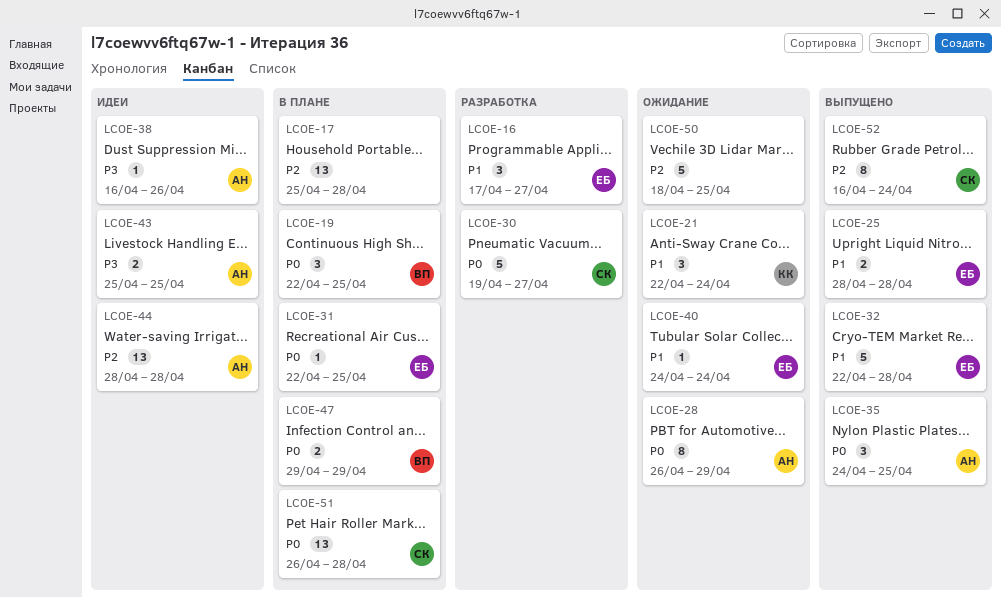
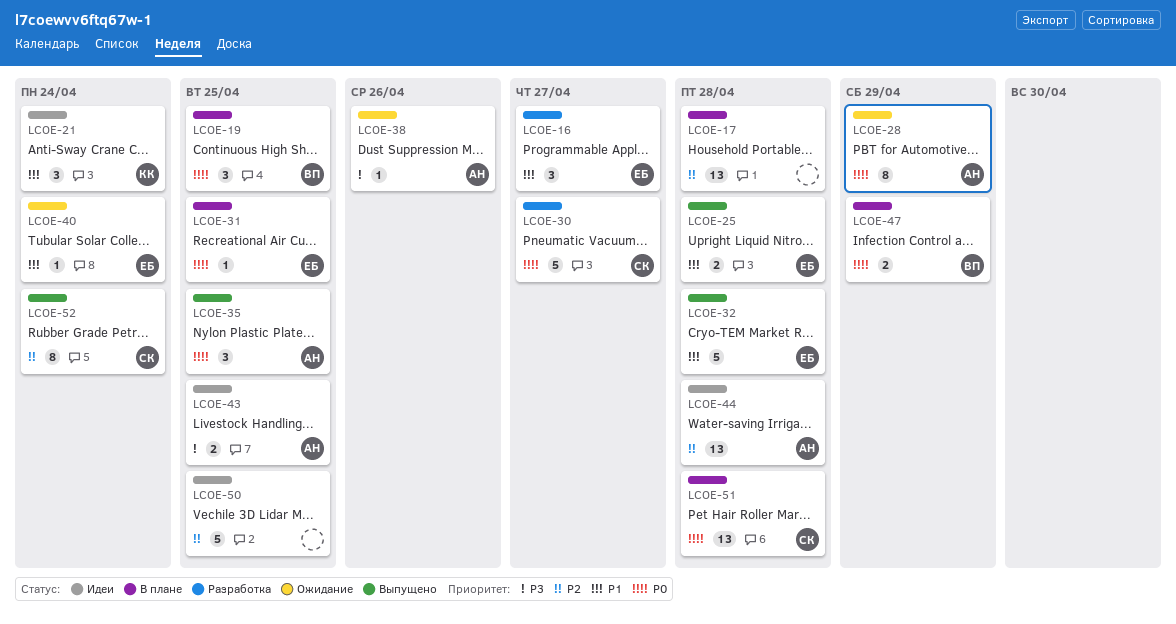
LCOE-21, status: Ожидание -> Идеи
LCOE-38, status: Идеи -> Ожидание
LCOE-50, status: Ожидание -> Идеи

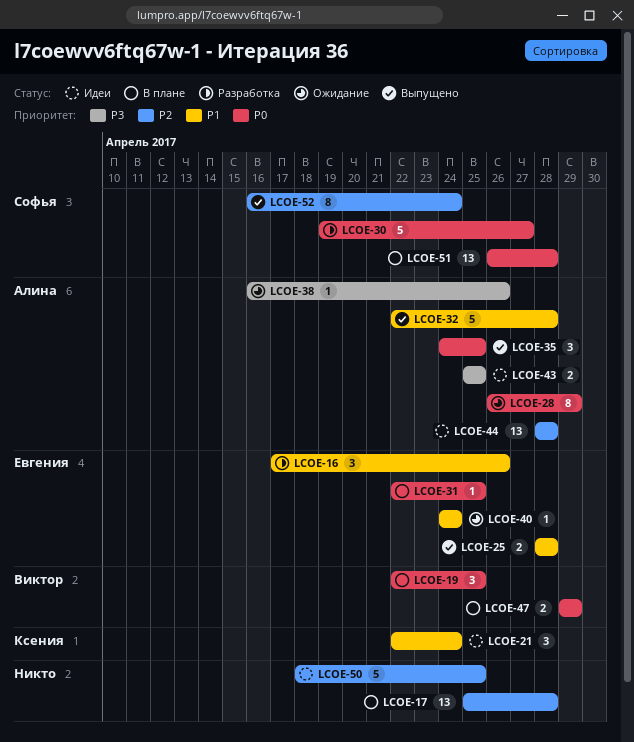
LCOE-16, due: Apr 27 -> Apr 26
LCOE-32, owner: Евгения -> Алина

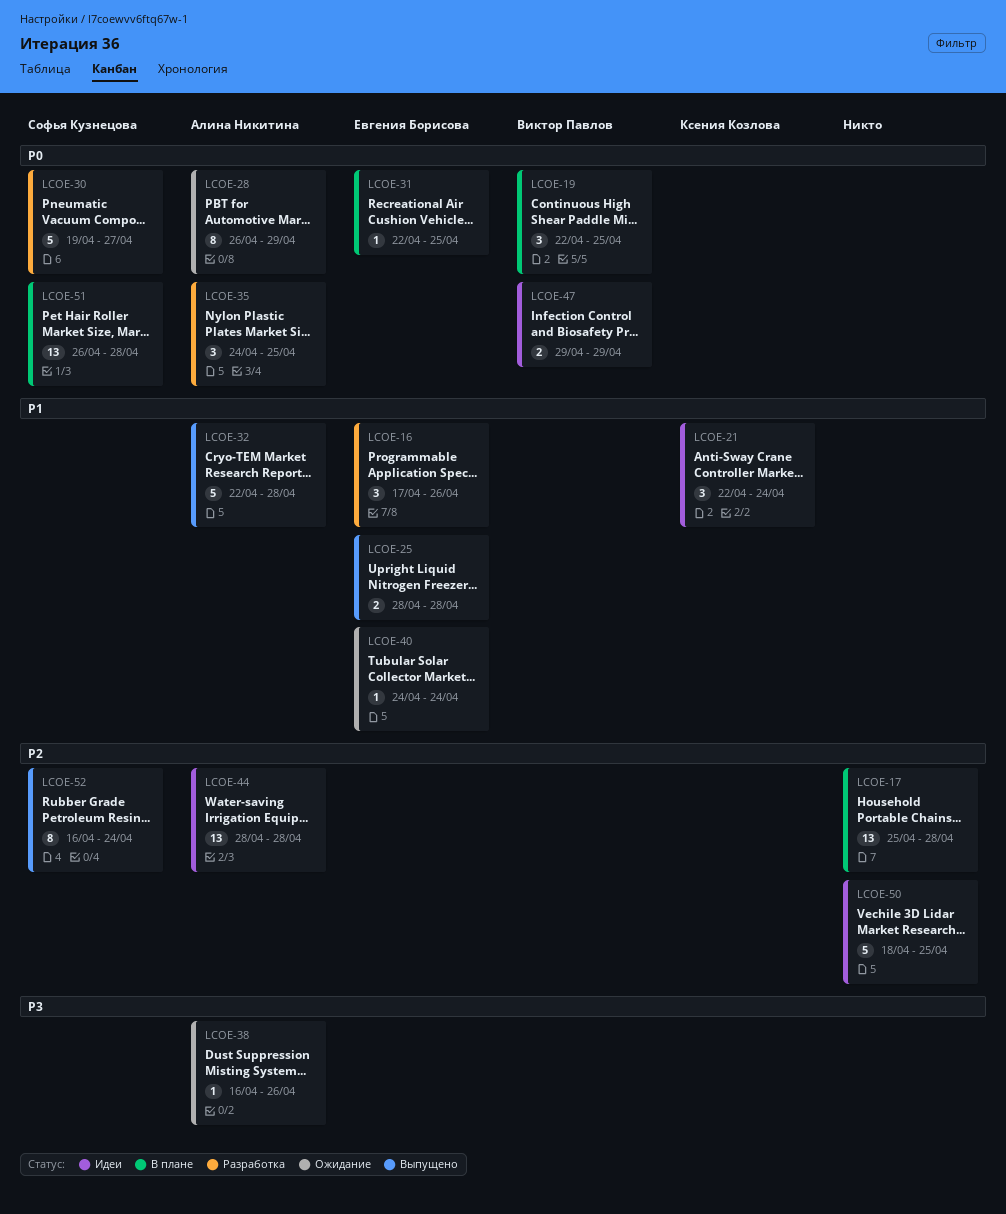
LCOE-35, status: Выпущено -> Разработка
LCOE-43: present -> none
LCOE-47, status: В плане -> Идеи

